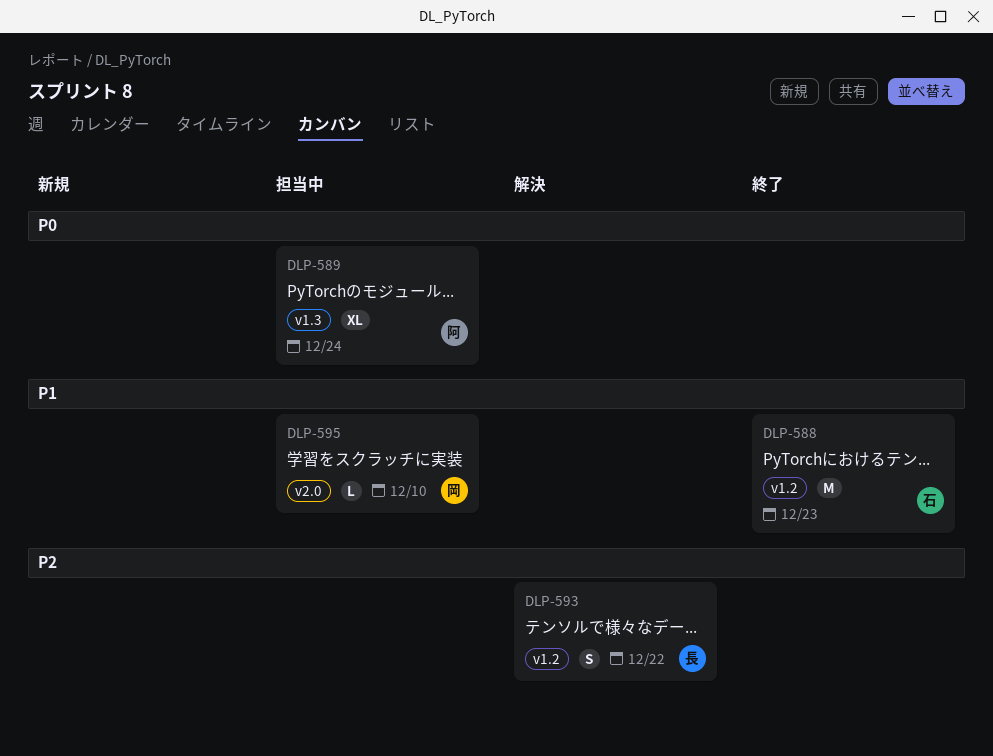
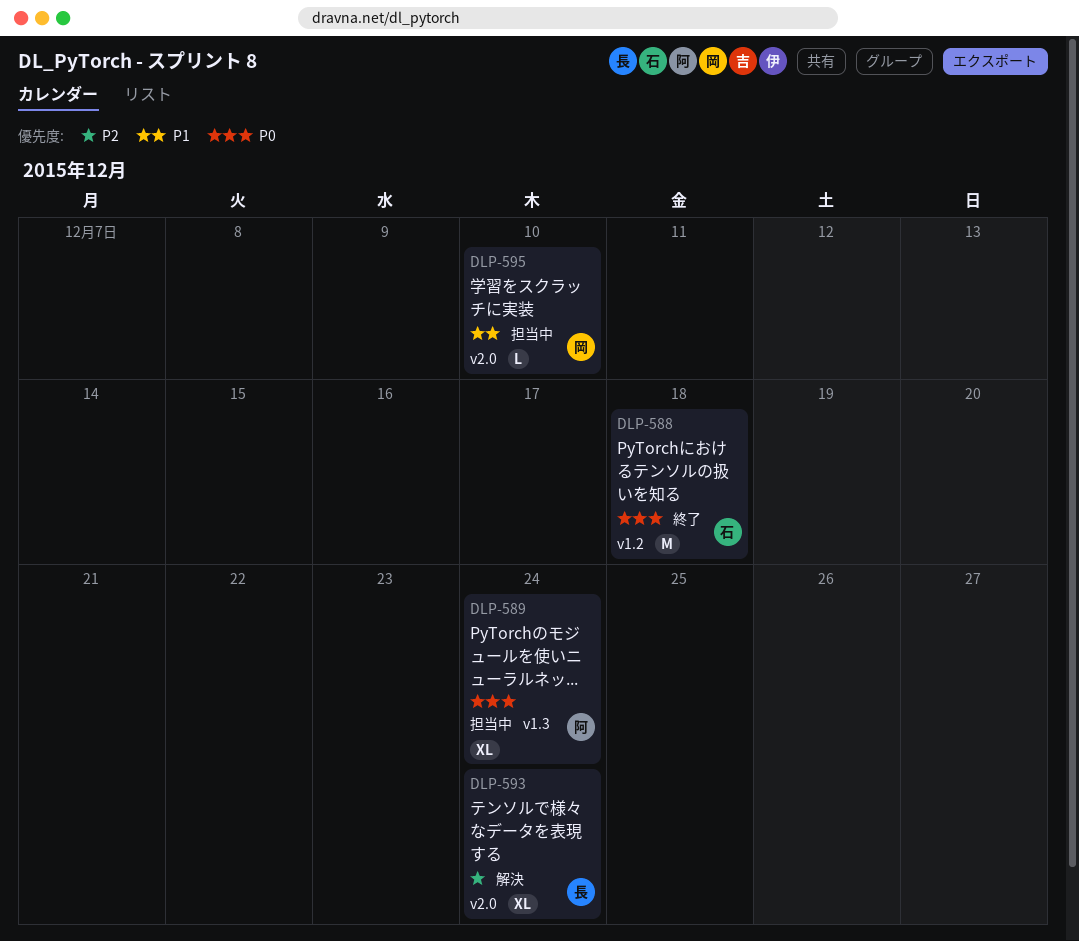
DLP-588, priority: P1 -> P0
DLP-588, due: Dec 23 -> Dec 18
DLP-593, label: v1.2 -> v2.0
DLP-593, estimate: S -> XL
DLP-593, due: Dec 22 -> Dec 24

